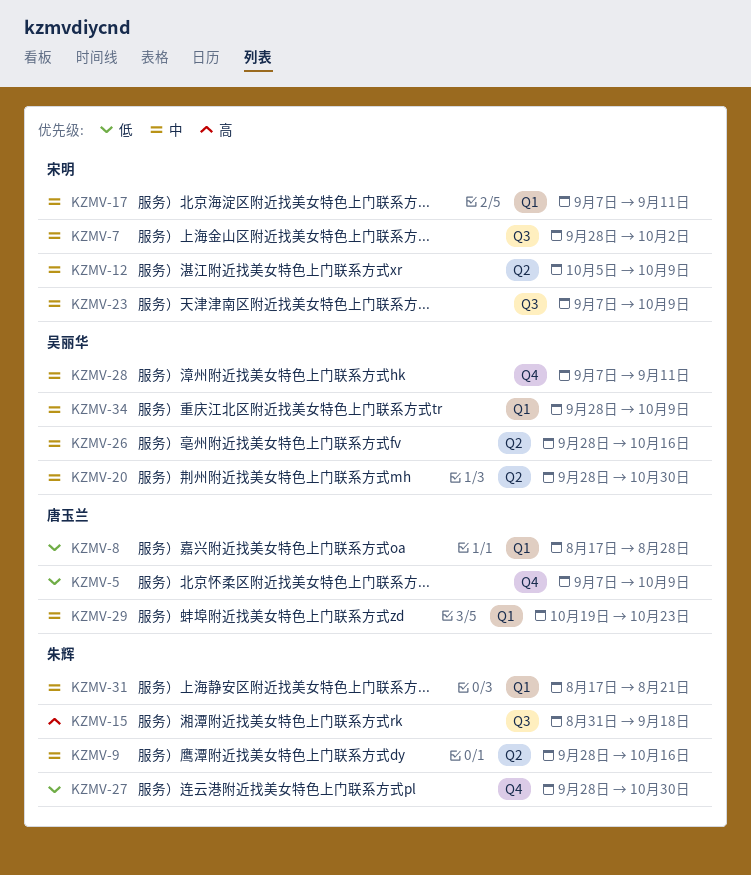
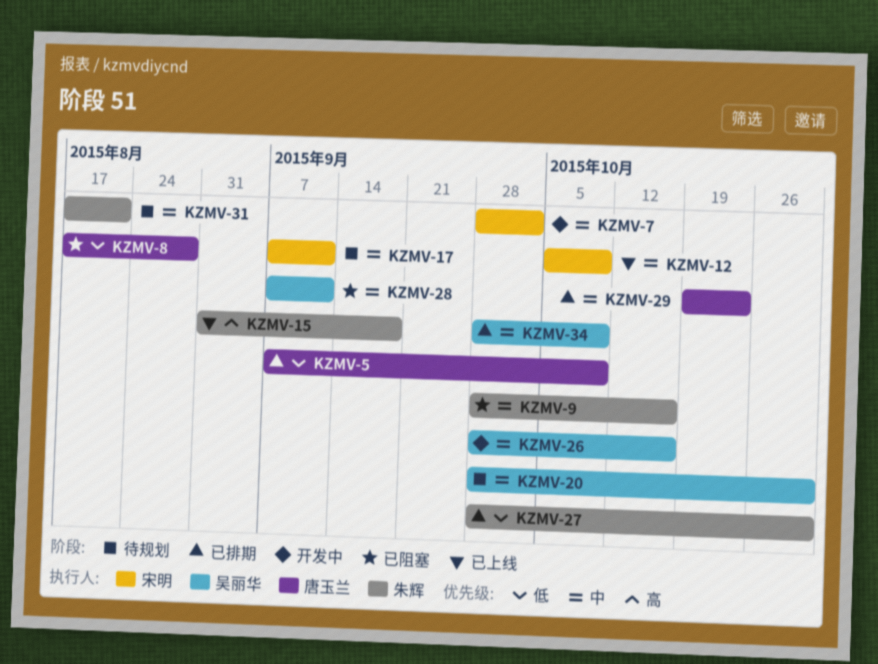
KZMV-23: present -> none

